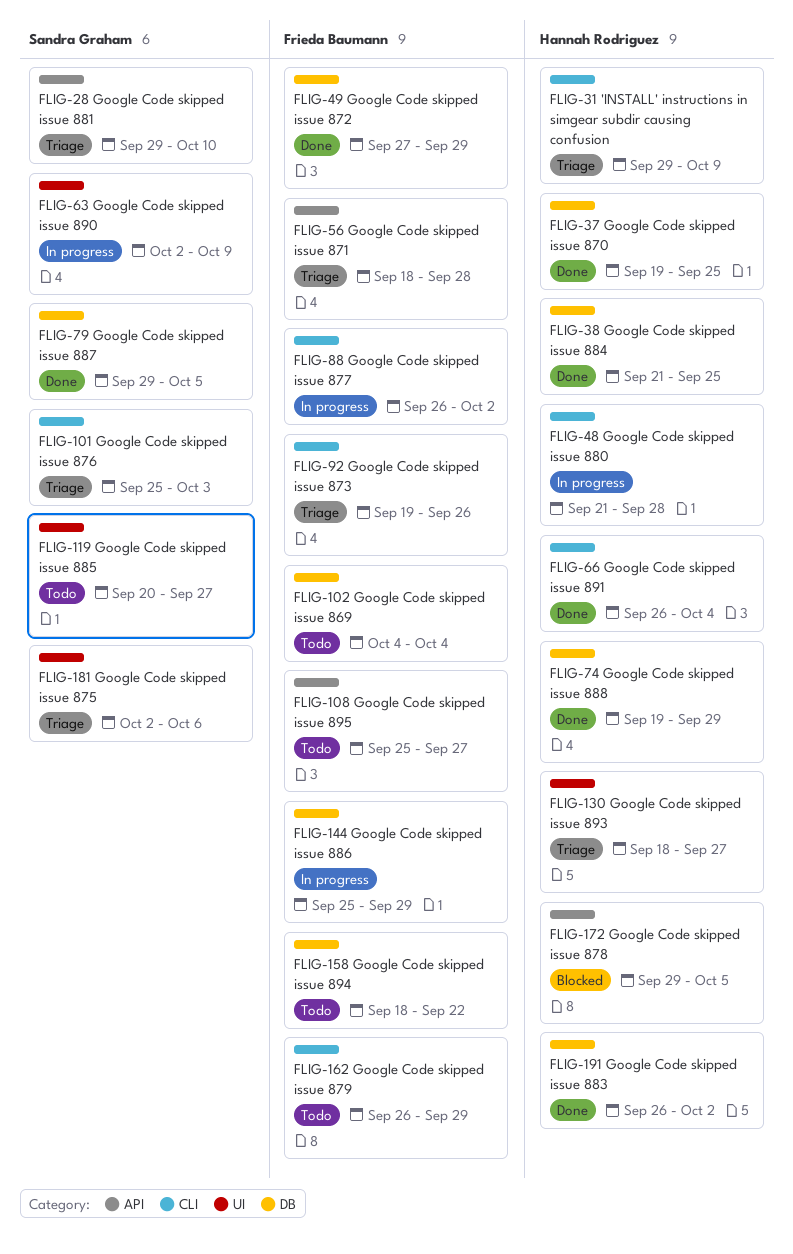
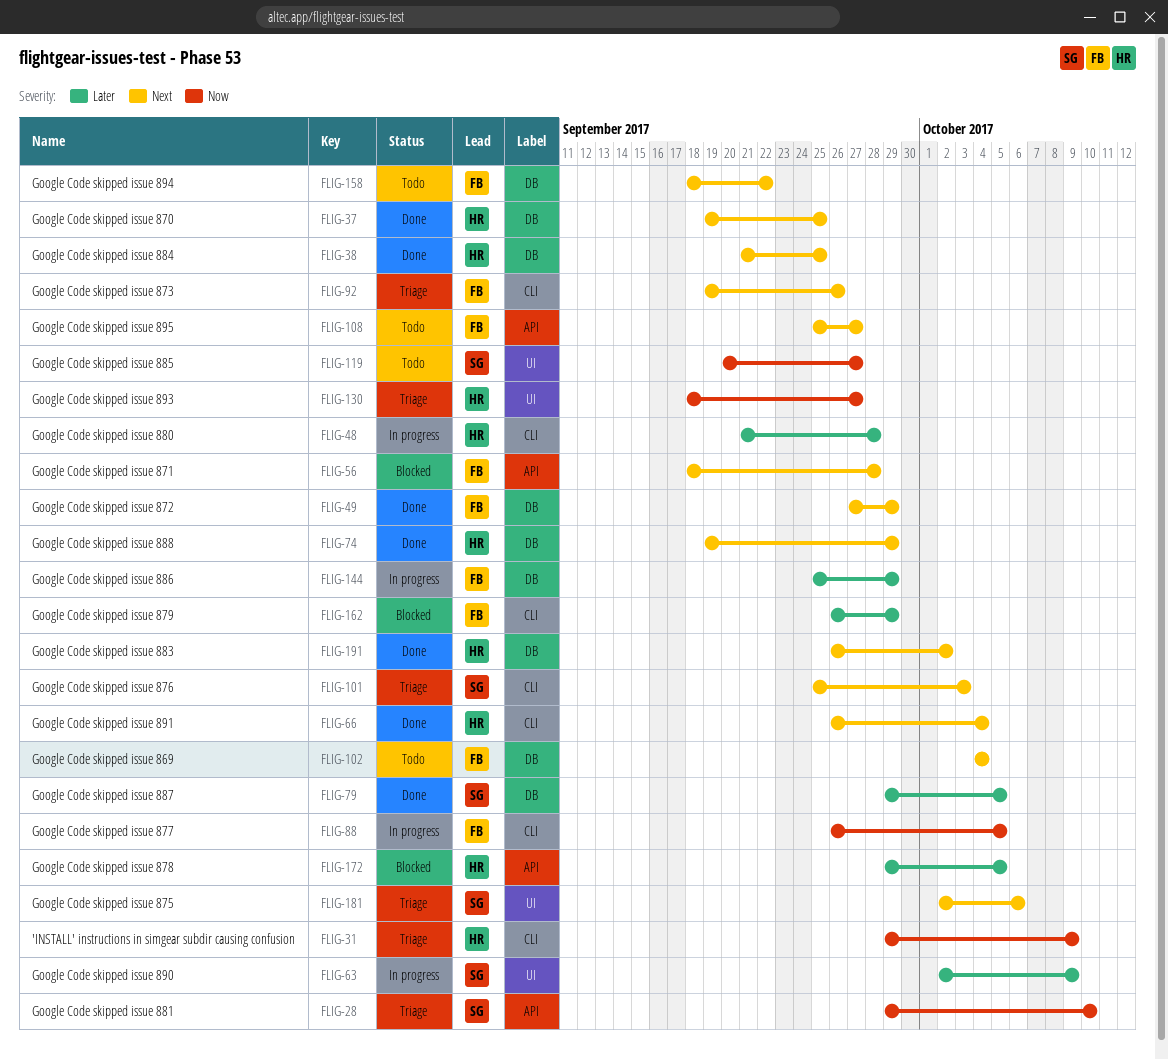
FLIG-56, status: Triage -> Blocked
FLIG-88, due: Oct 2 -> Oct 5
FLIG-162, status: Todo -> Blocked

